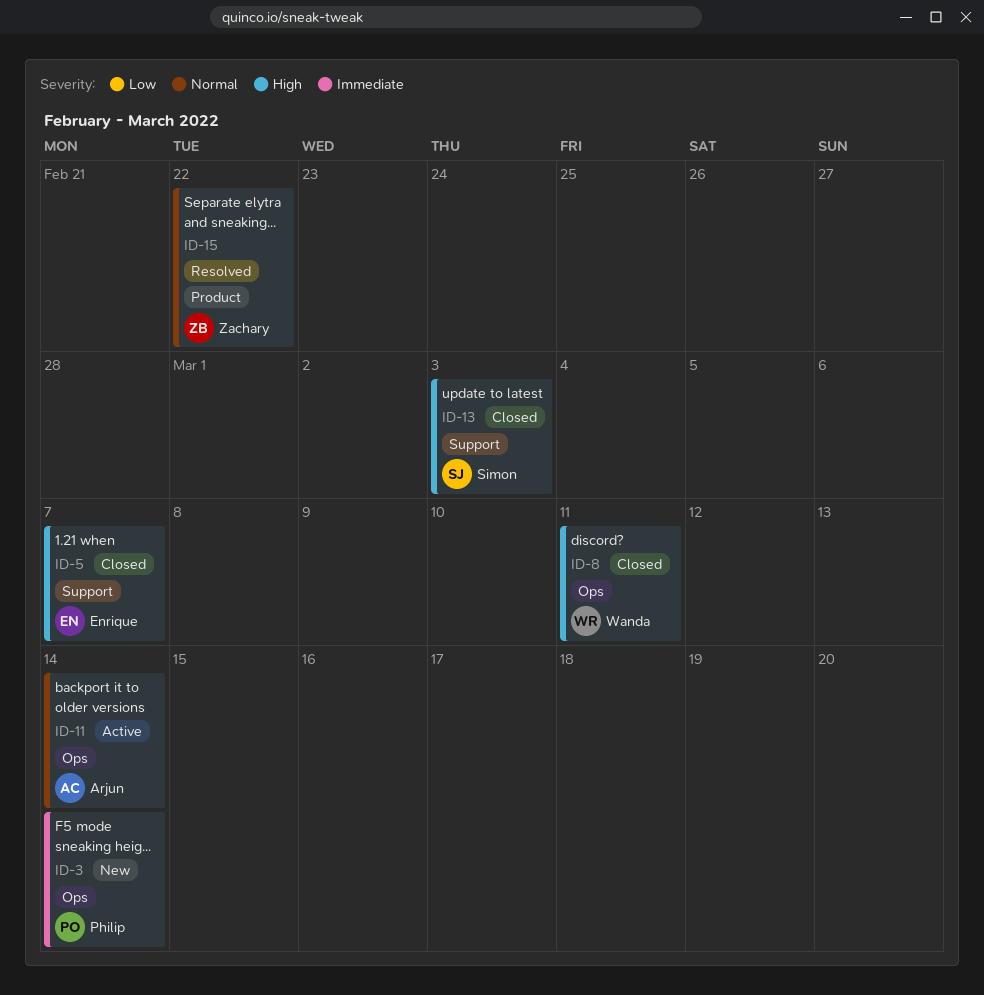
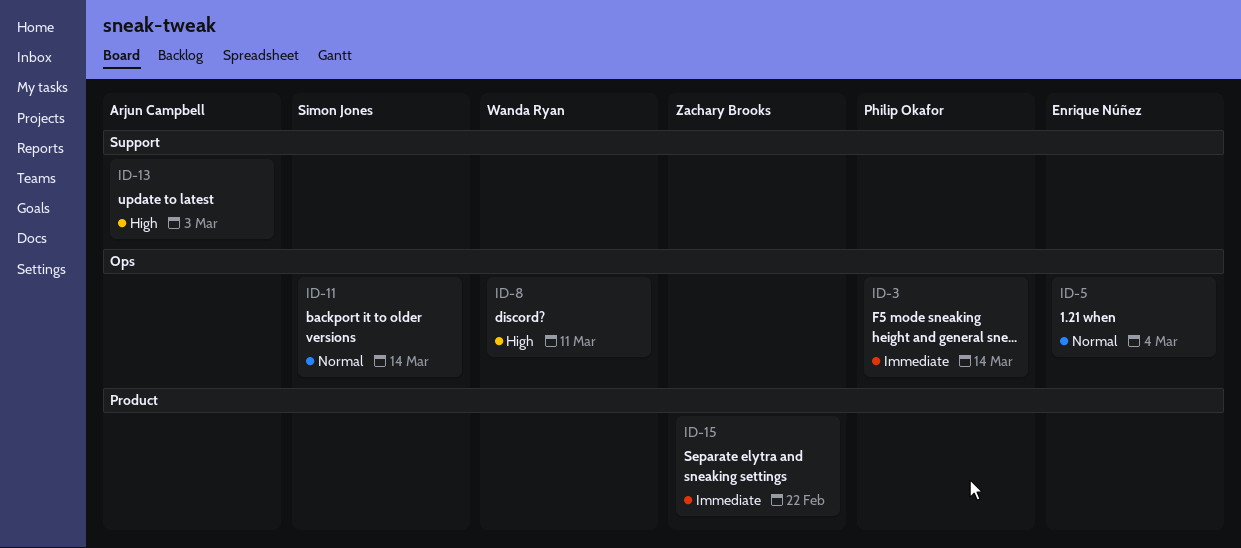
ID-5, priority: High -> Normal
ID-5, label: Support -> Ops
ID-5, due: Mar 7 -> Mar 4
ID-11, owner: Arjun Campbell -> Simon Jones
ID-13, owner: Simon Jones -> Arjun Campbell
ID-15, priority: Normal -> Immediate

